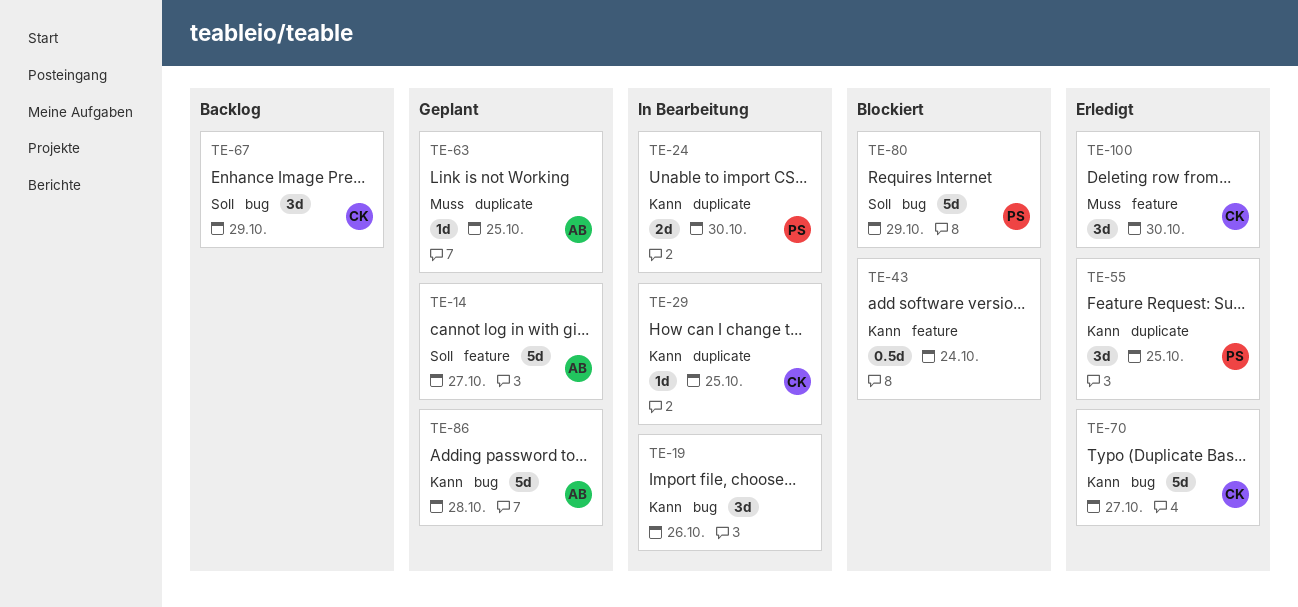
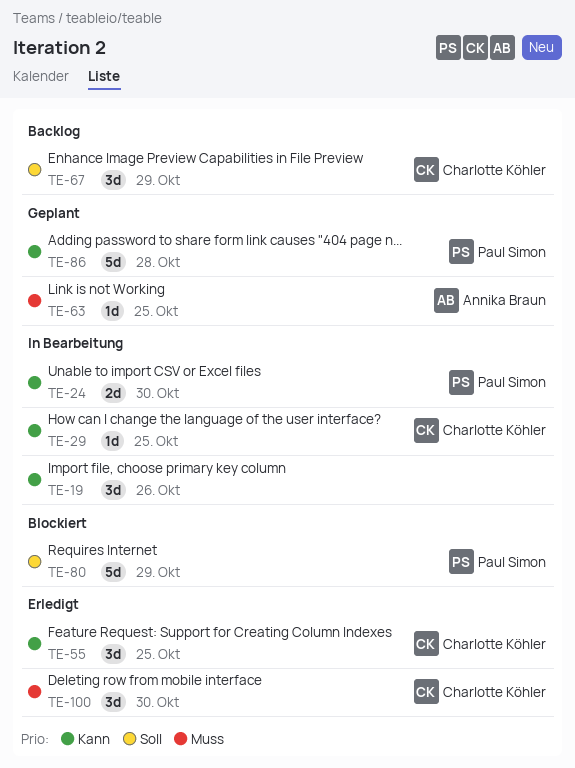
TE-14: present -> none
TE-43: present -> none
TE-55, owner: Paul Simon -> Charlotte Köhler
TE-70: present -> none
TE-86, owner: Annika Braun -> Paul Simon

